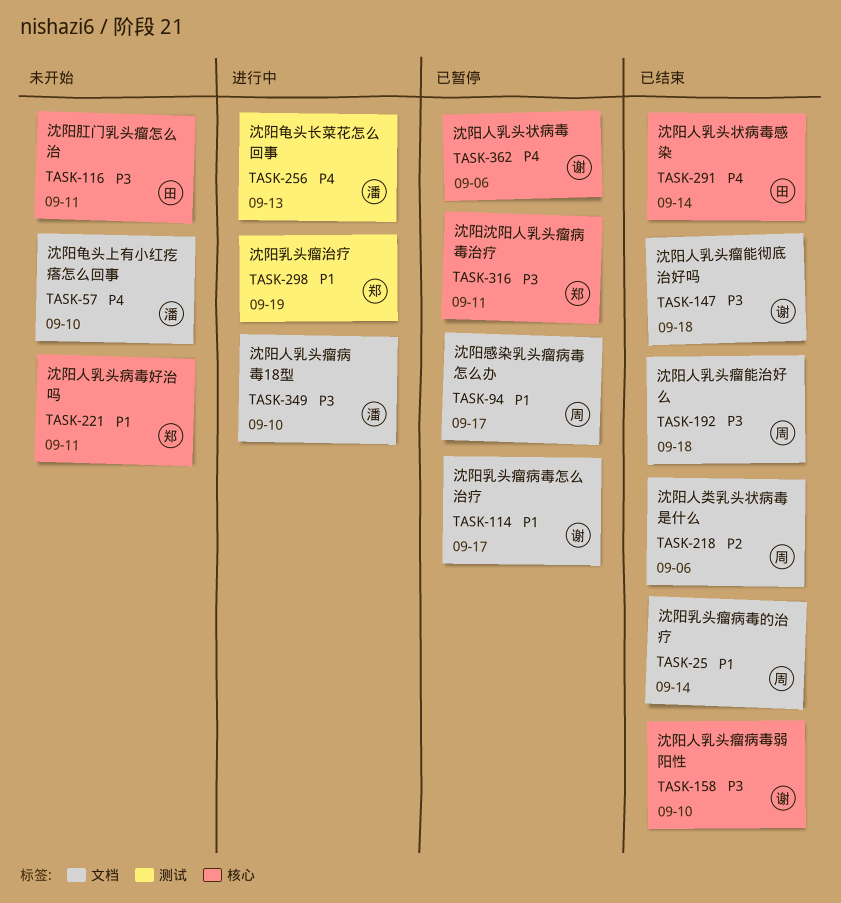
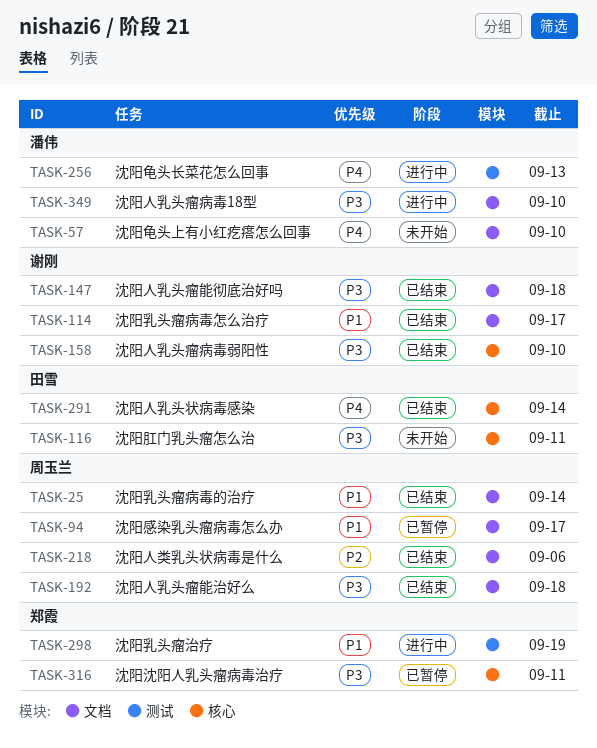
TASK-114, status: 已暂停 -> 已结束
TASK-221: present -> none
TASK-362: present -> none

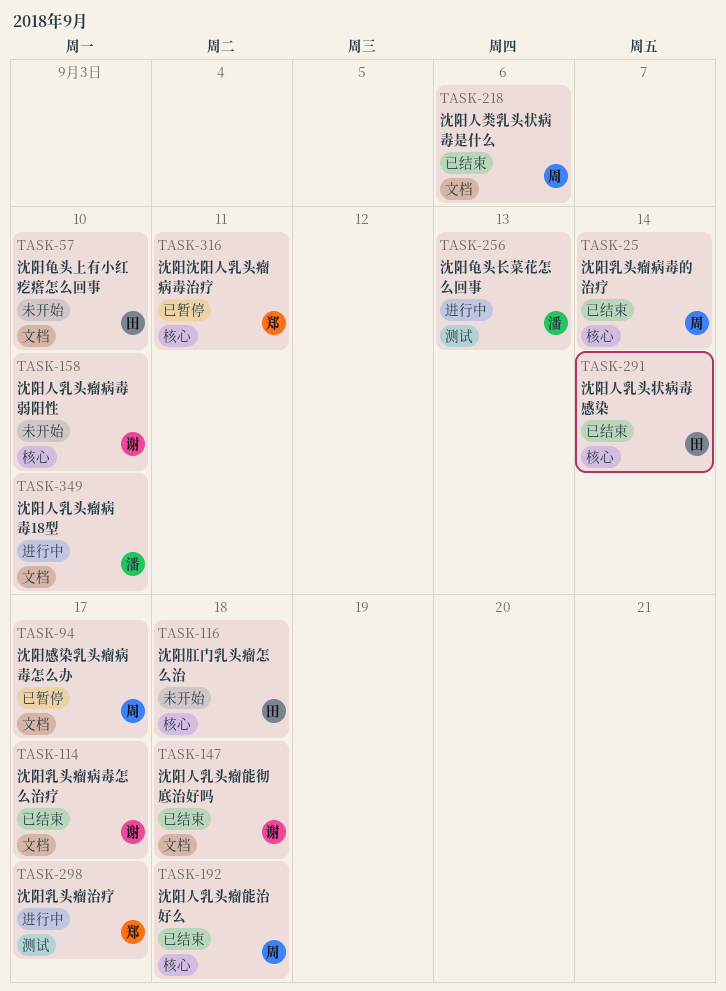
TASK-25, label: 文档 -> 核心
TASK-57, owner: 潘伟 -> 田雪
TASK-116, due: Sep 11 -> Sep 18
TASK-158, status: 已结束 -> 未开始
TASK-192, label: 文档 -> 核心
TASK-298, due: Sep 19 -> Sep 17

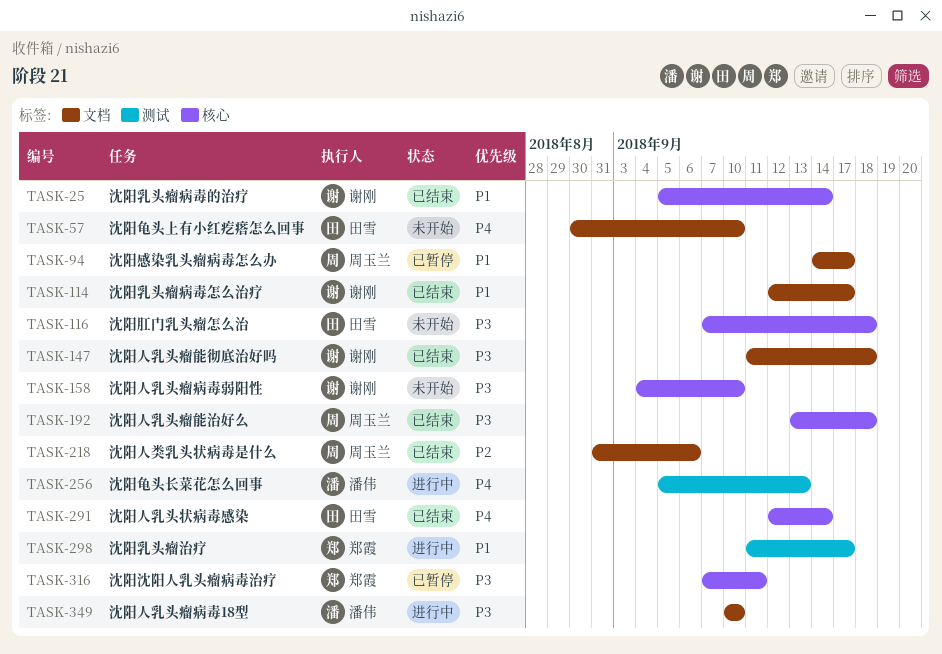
TASK-25, owner: 周玉兰 -> 谢刚

